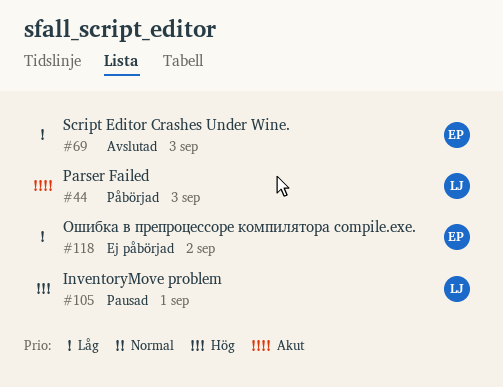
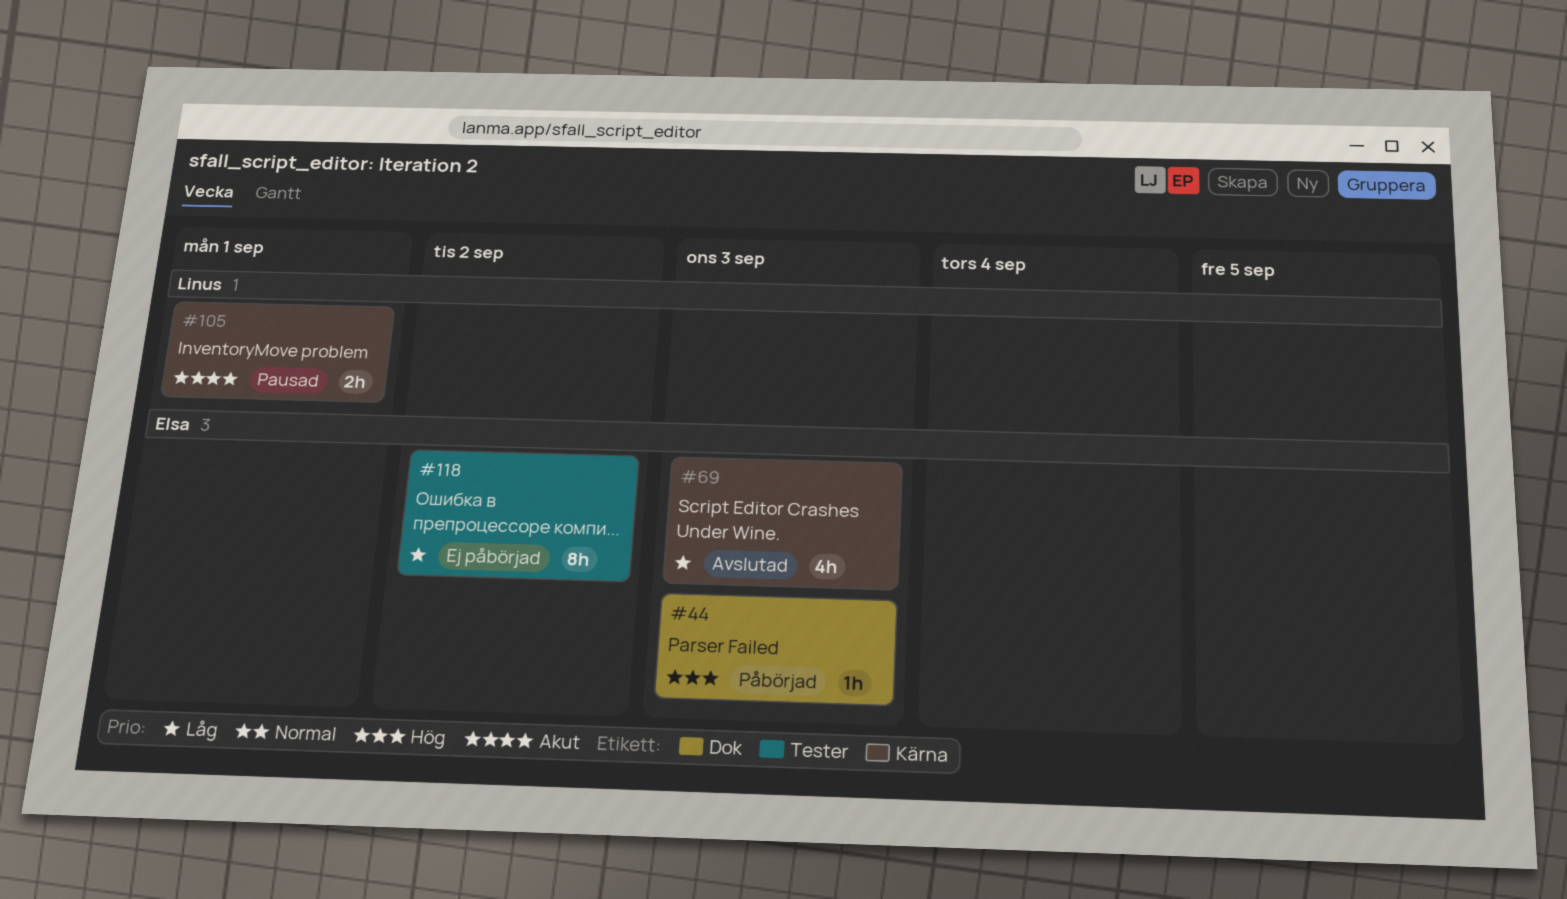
#44, owner: Linus -> Elsa
#44, priority: Akut -> Hög
#105, priority: Hög -> Akut

